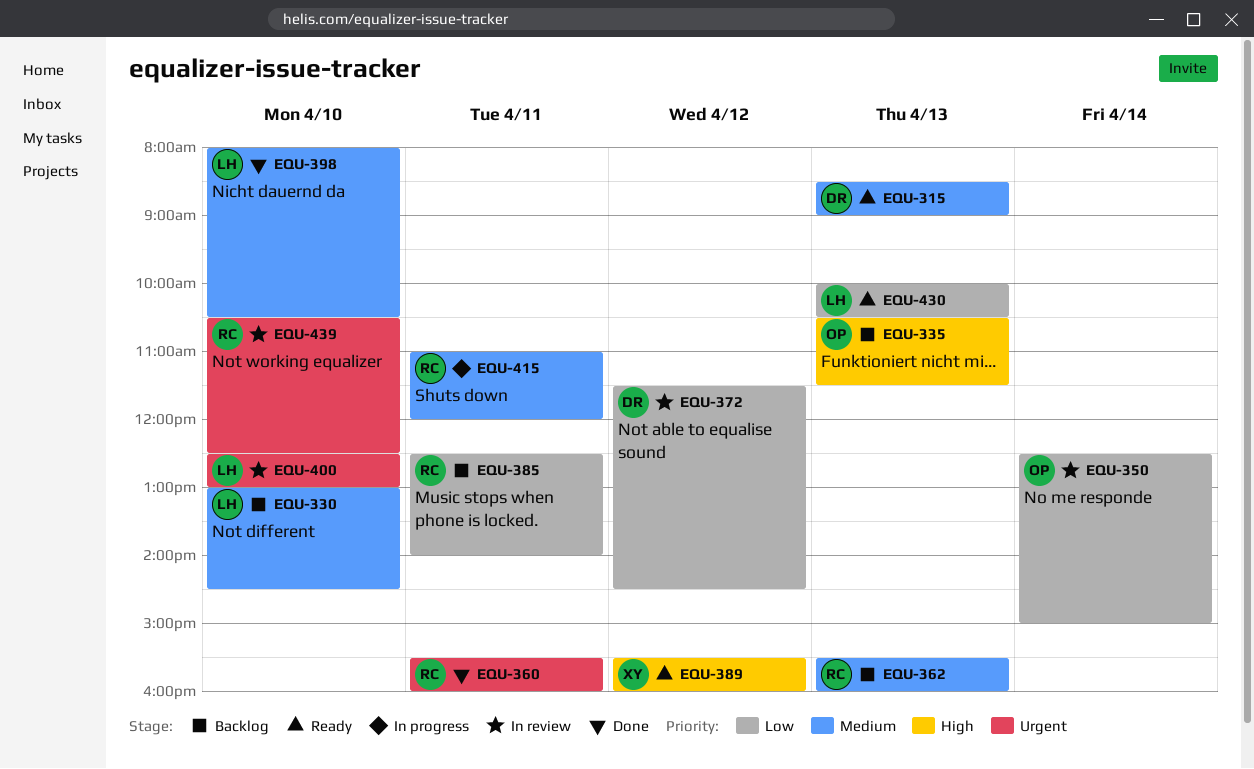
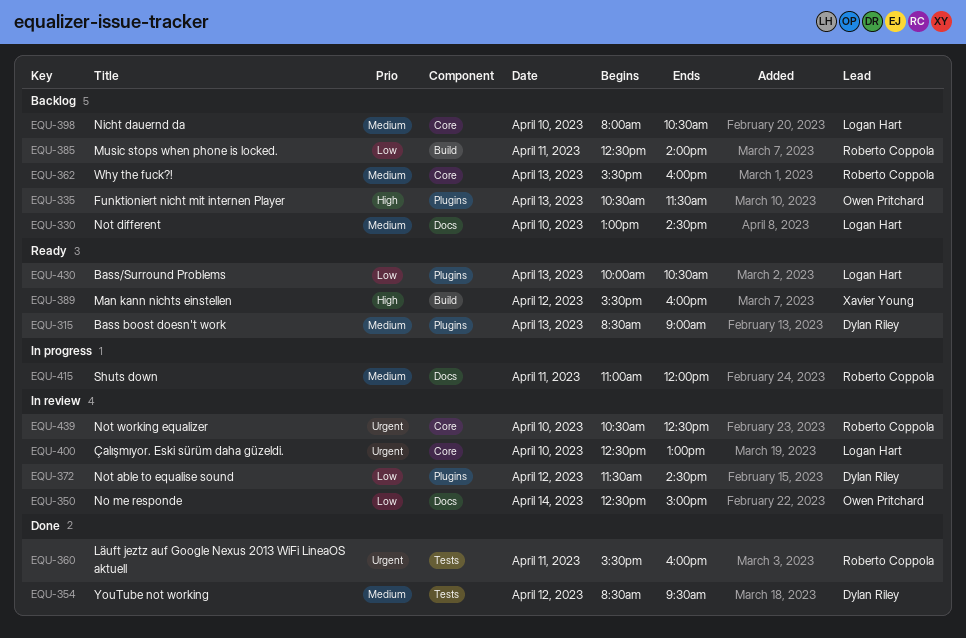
EQU-354: none -> present
EQU-398, status: Done -> Backlog

